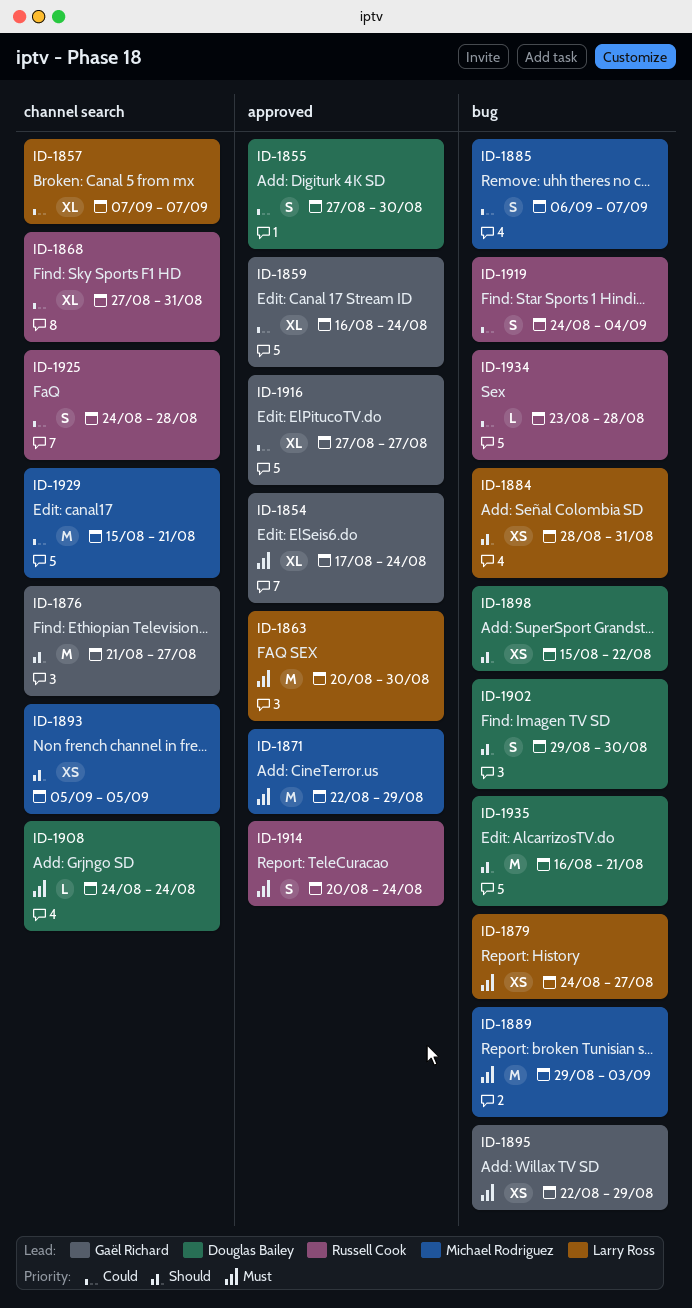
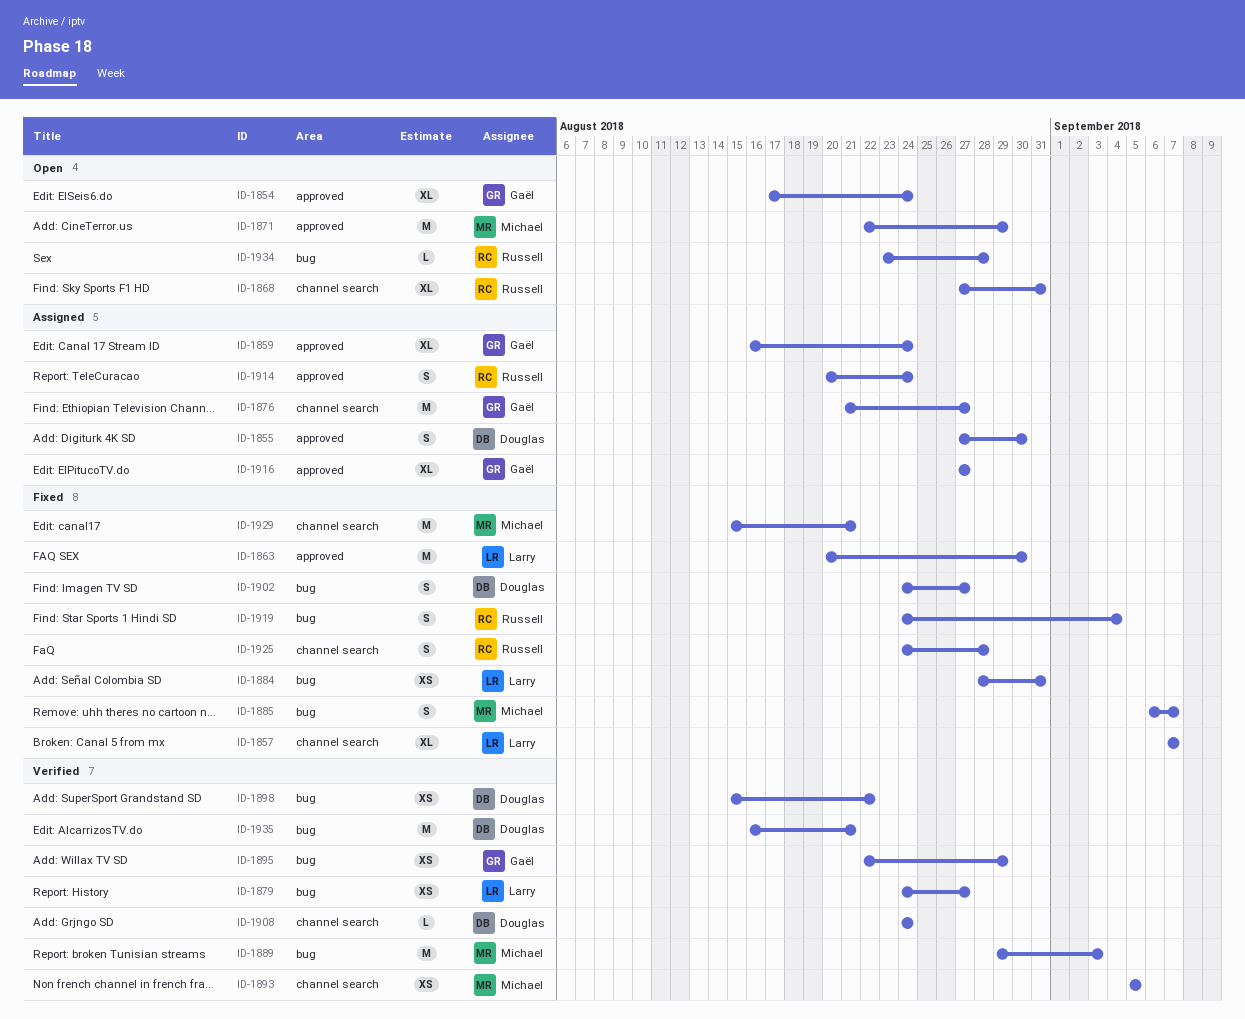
ID-1902, start: Aug 29 -> Aug 24
ID-1902, due: Aug 30 -> Aug 27

